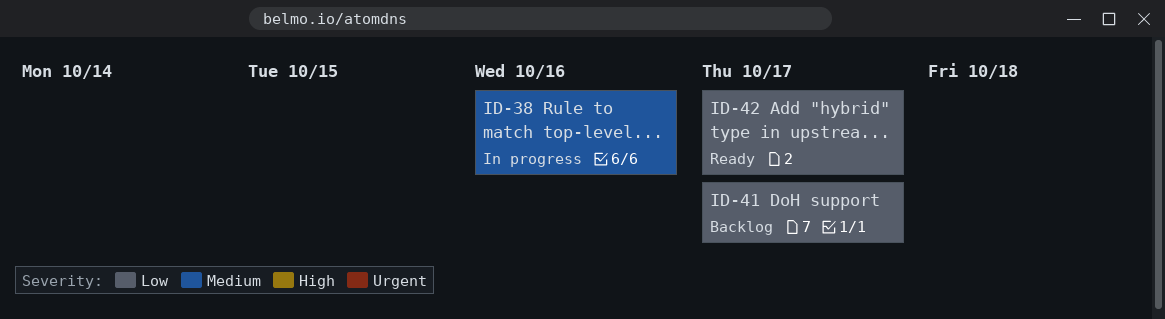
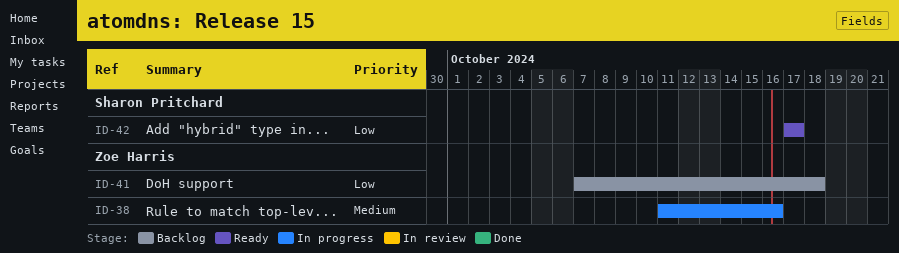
ID-41, due: Oct 17 -> Oct 18

